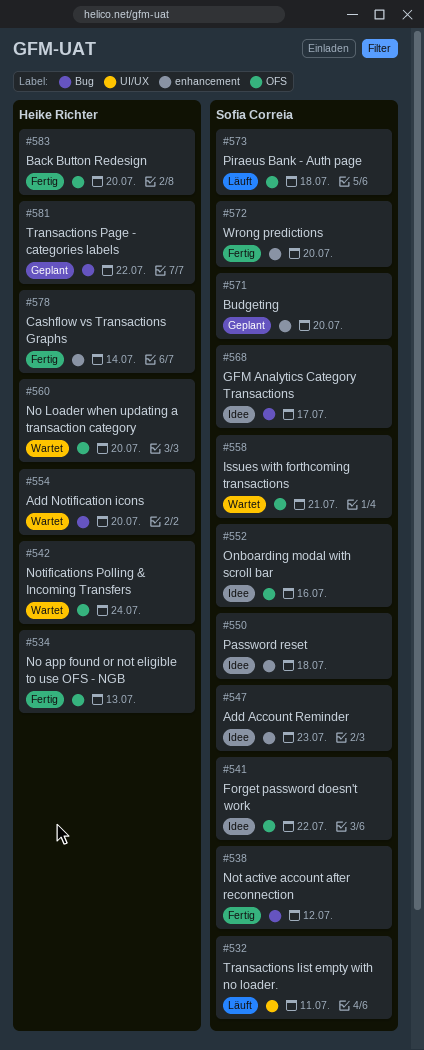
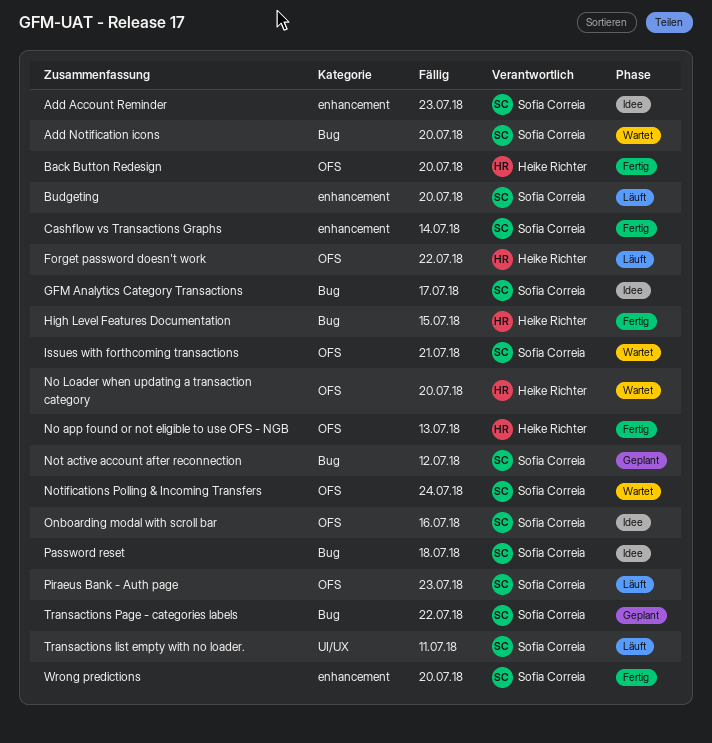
Add Notification icons, owner: Heike Richter -> Sofia Correia
Budgeting, status: Geplant -> Läuft
Cashflow vs Transactions Graphs, owner: Heike Richter -> Sofia Correia
Forget password doesn't work, status: Idee -> Läuft
Forget password doesn't work, owner: Sofia Correia -> Heike Richter
High Level Features Documentation: none -> present
Not active account after reconnection, status: Fertig -> Geplant
Notifications Polling & Incoming Transfers, owner: Heike Richter -> Sofia Correia
Password reset, label: enhancement -> Bug
Piraeus Bank - Auth page, due: Jul 18 -> Jul 23
Transactions Page - categories labels, owner: Heike Richter -> Sofia Correia

